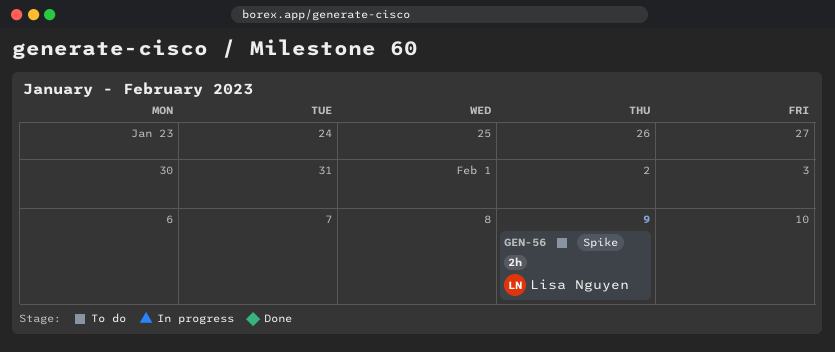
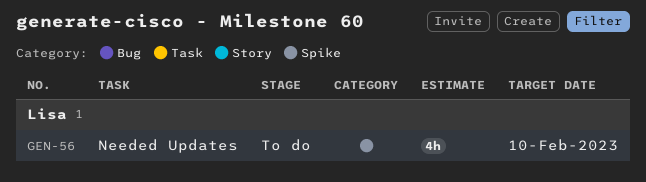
GEN-56, estimate: 2h -> 4h
GEN-56, due: Feb 9 -> Feb 10

